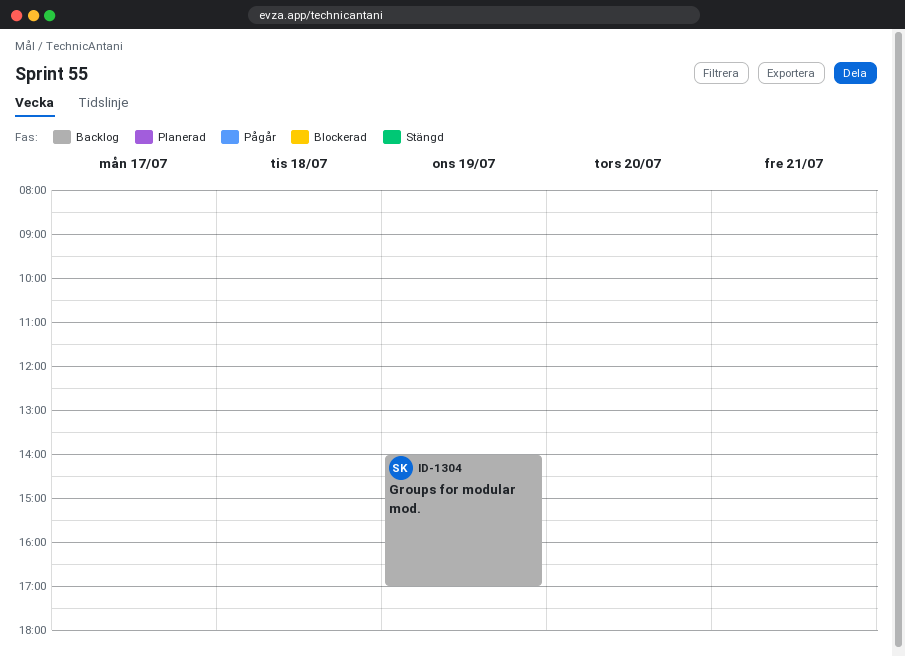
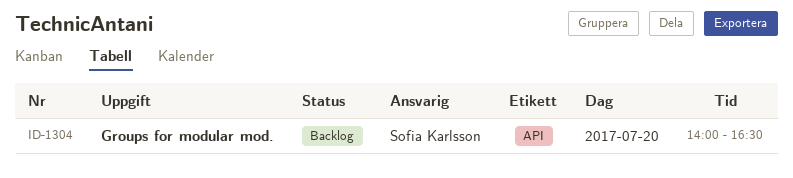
ID-1304, day: Jul 19 -> Jul 20
ID-1304, ends: 17:00 -> 16:30

